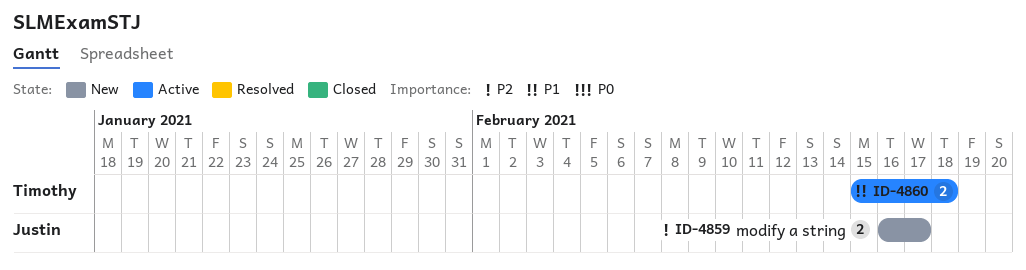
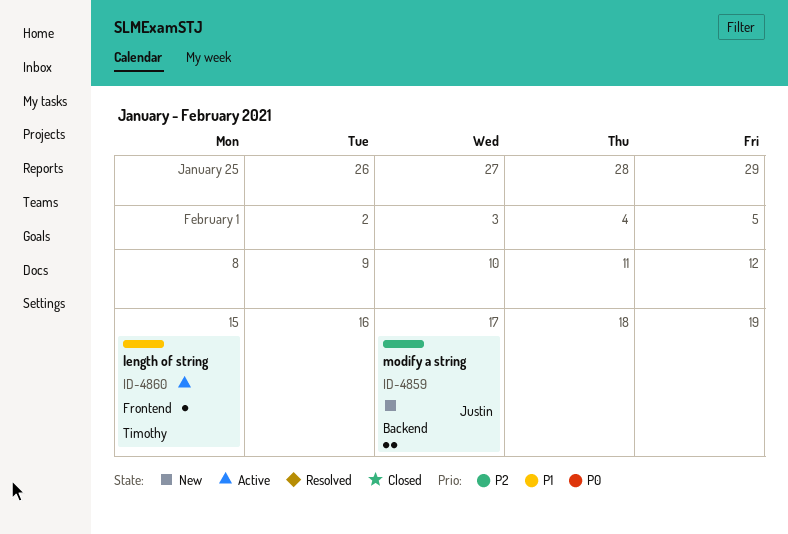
ID-4860, estimate: 2 -> 1
ID-4860, due: Feb 18 -> Feb 15

